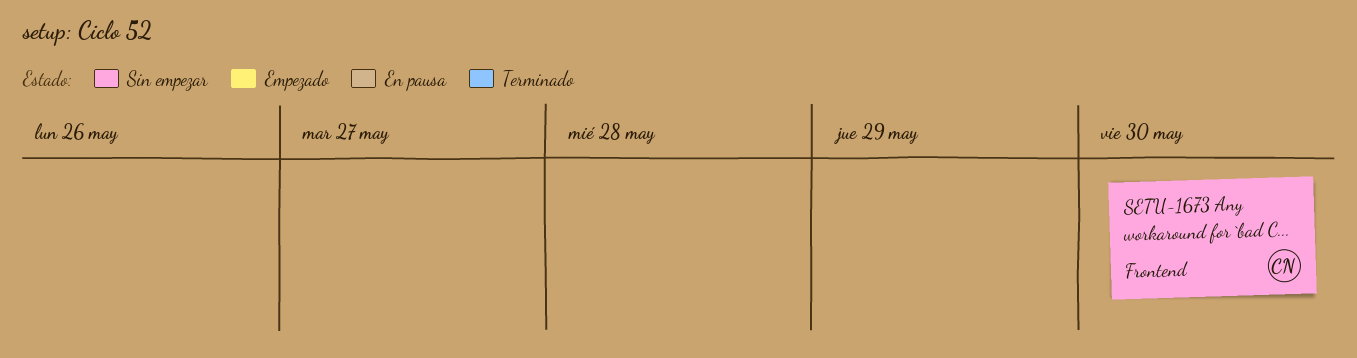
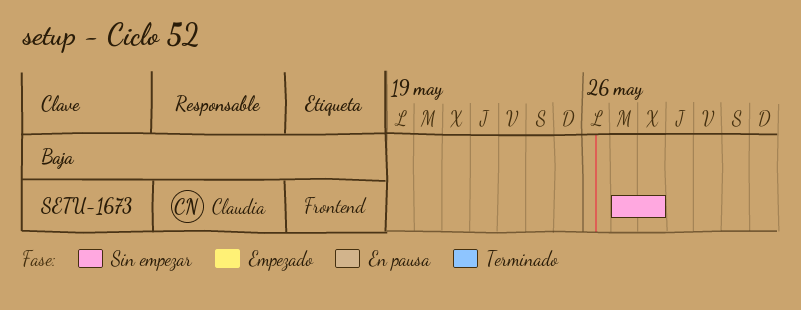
SETU-1673, due: May 30 -> May 28

